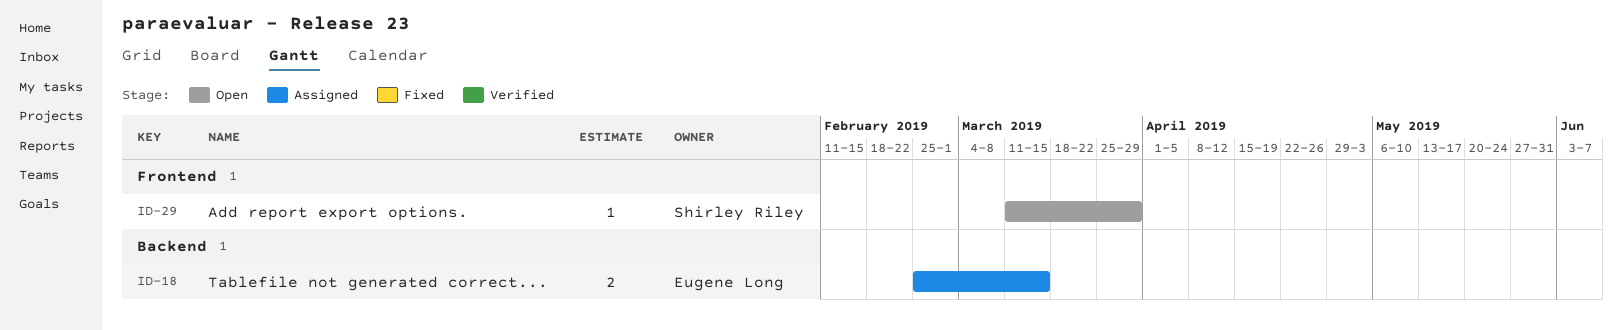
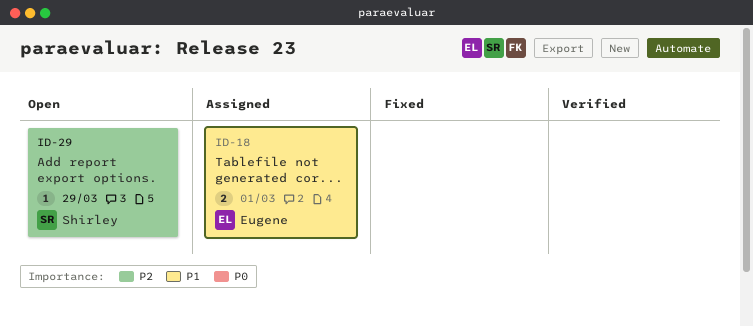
ID-18, due: Mar 15 -> Mar 1

